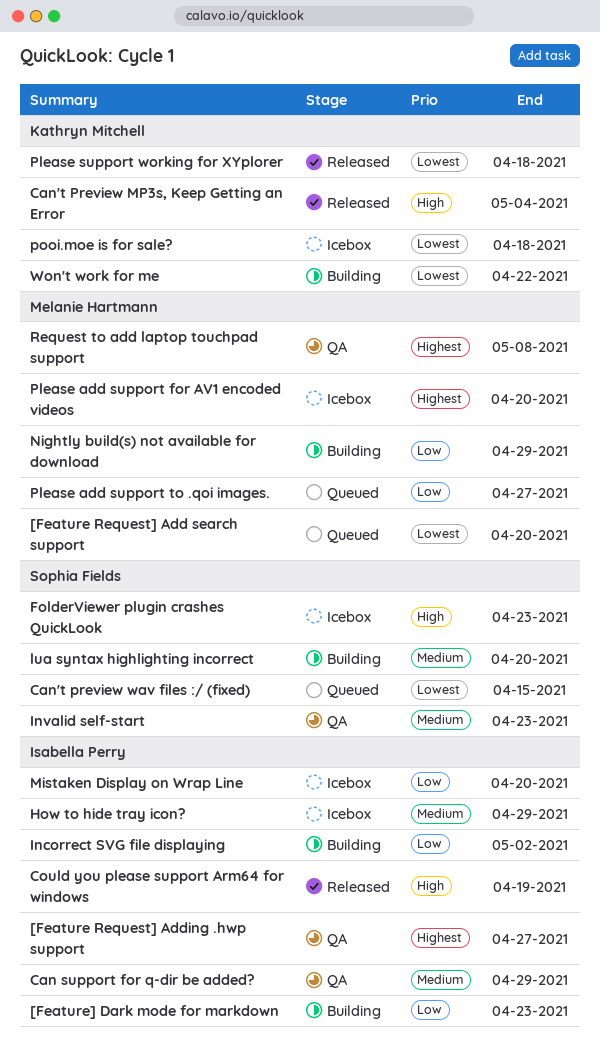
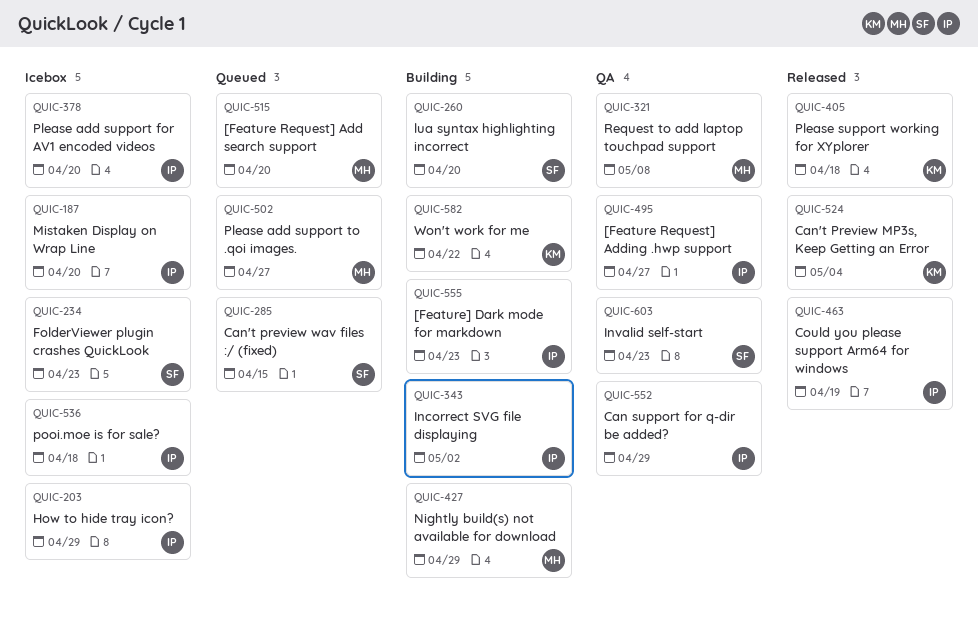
Please add support for AV1 encoded videos, owner: Melanie Hartmann -> Isabella Perry
pooi.moe is for sale?, owner: Kathryn Mitchell -> Isabella Perry

